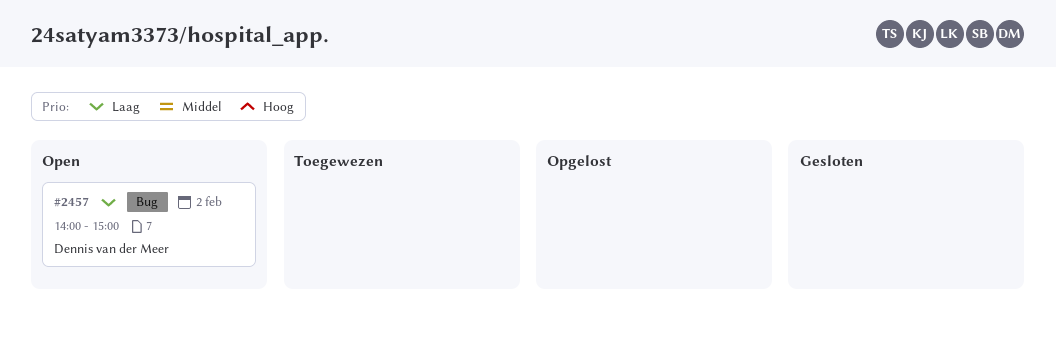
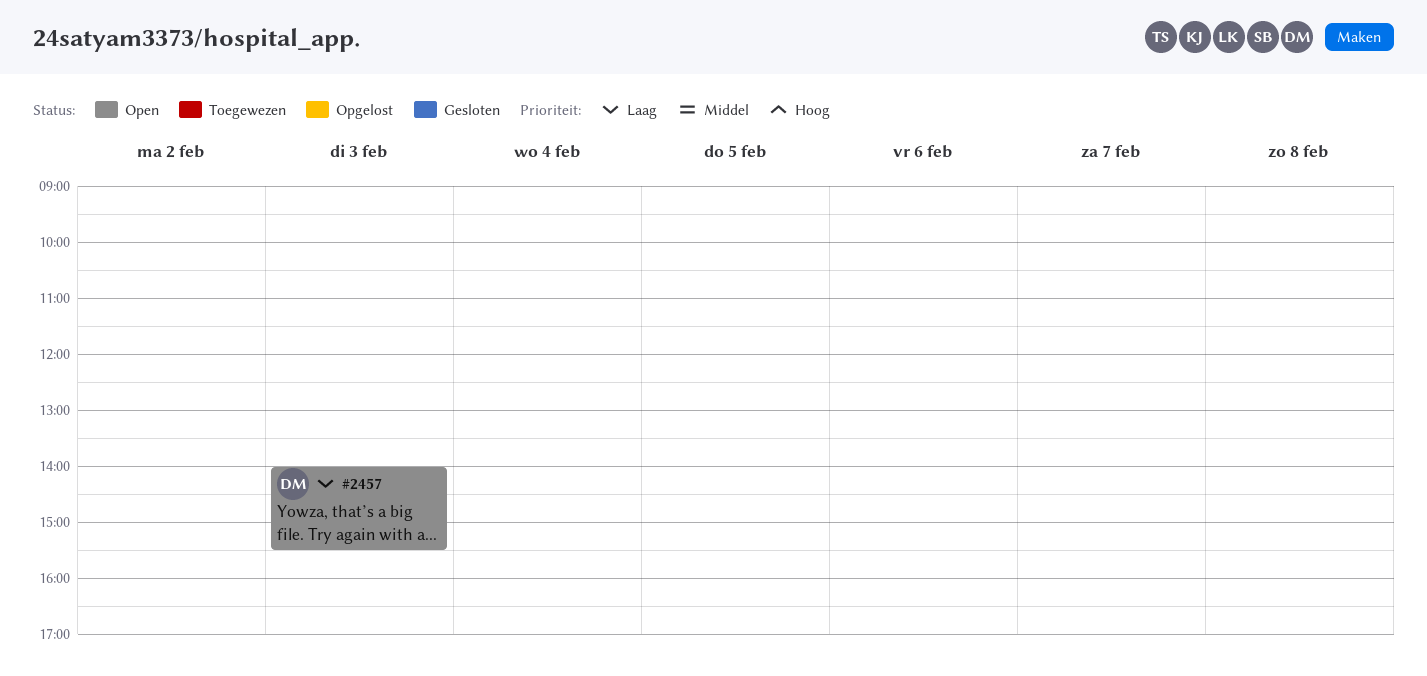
#2457, day: Feb 2 -> Feb 3
#2457, ends: 15:00 -> 15:30

